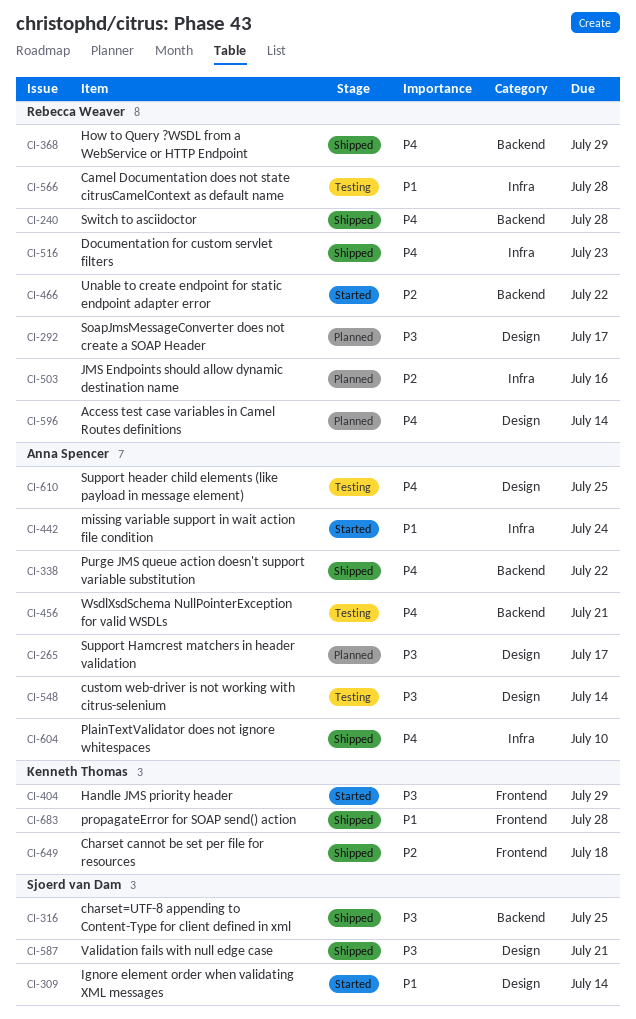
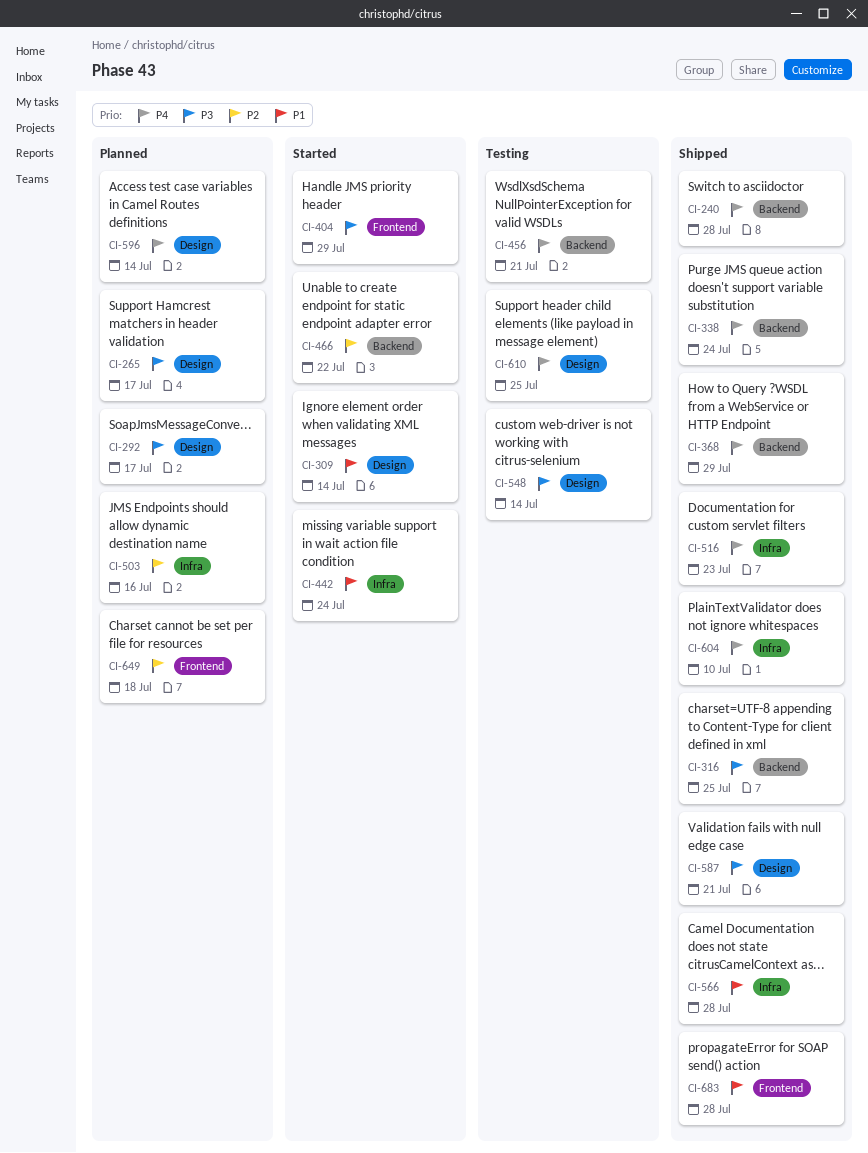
CI-338, due: Jul 22 -> Jul 24
CI-566, status: Testing -> Shipped
CI-649, status: Shipped -> Planned

